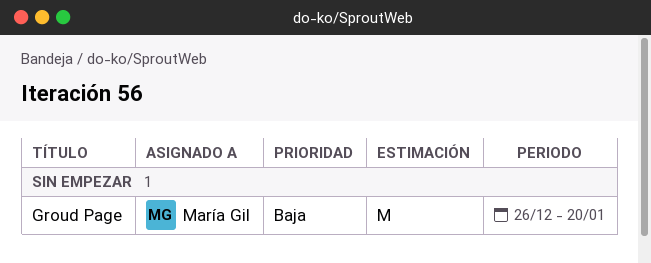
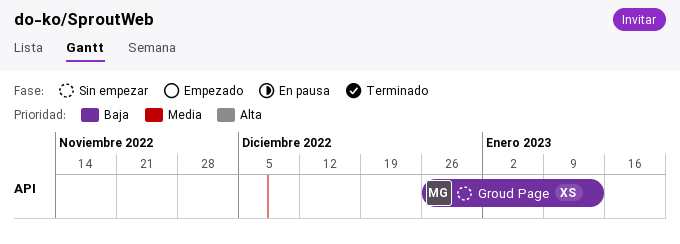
Groud Page, estimate: M -> XS
Groud Page, due: Jan 20 -> Jan 13

